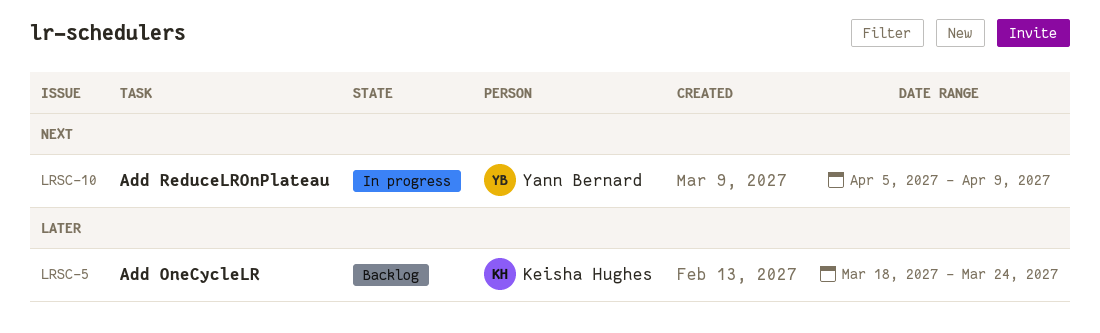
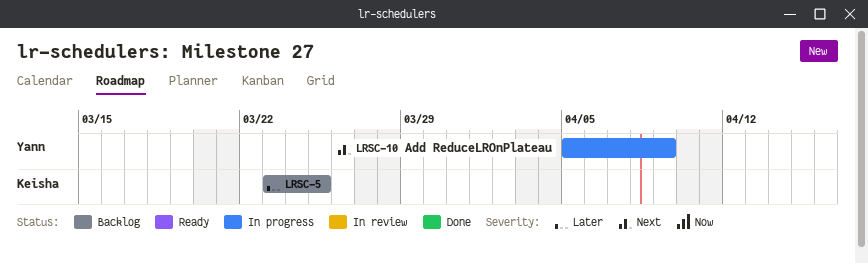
LRSC-5, start: Mar 18 -> Mar 23
LRSC-5, due: Mar 24 -> Mar 25

